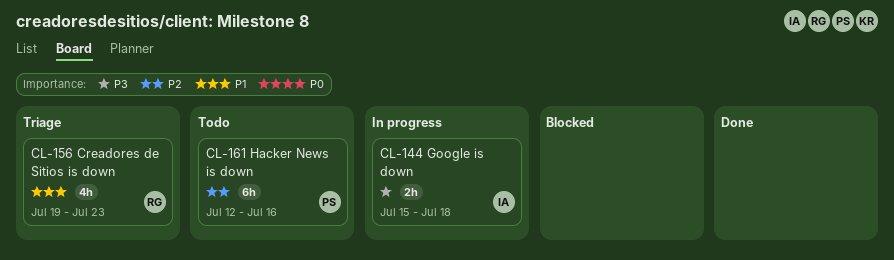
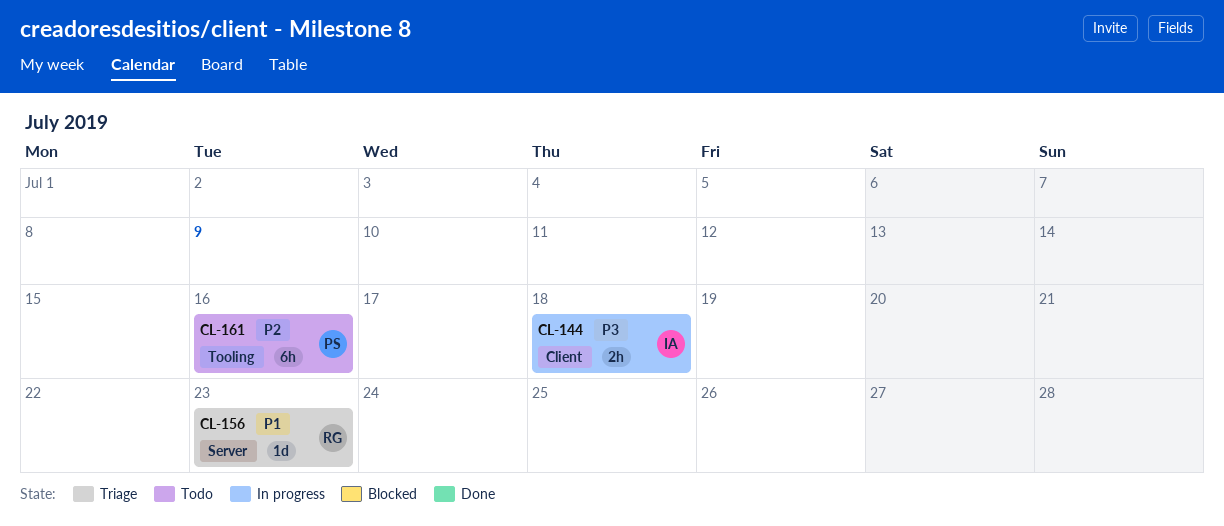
CL-156, estimate: 4h -> 1d

